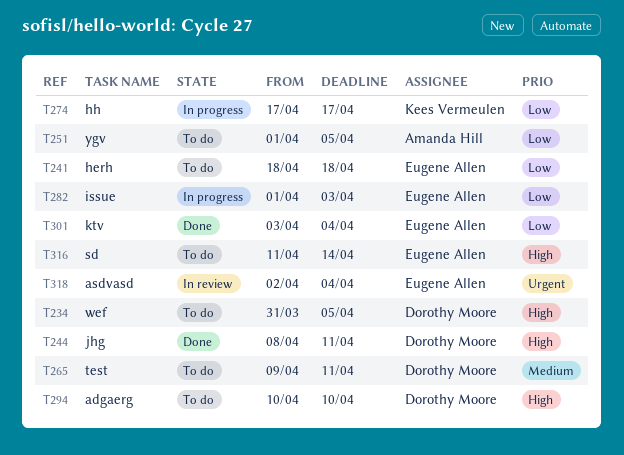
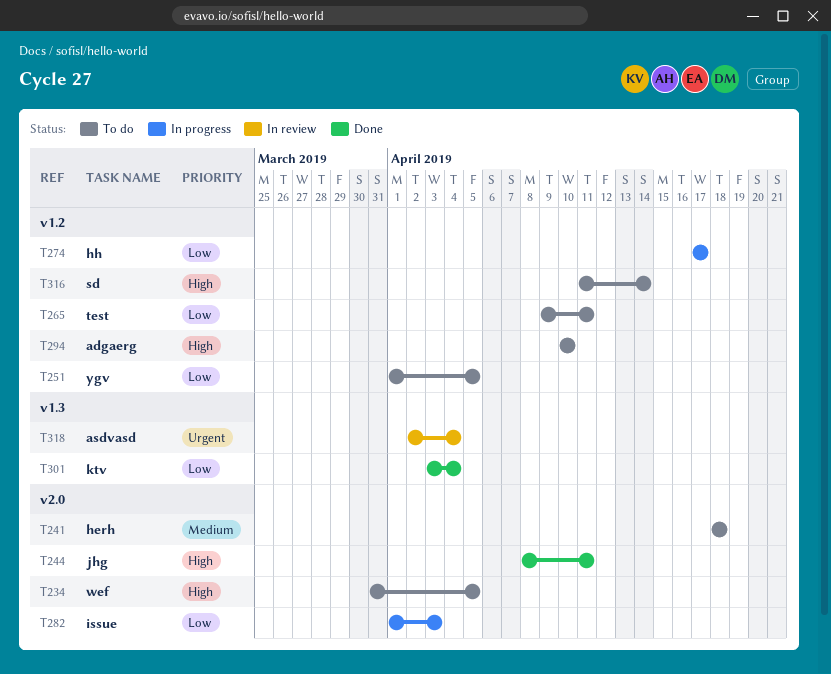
T241, priority: Low -> Medium
T265, priority: Medium -> Low

